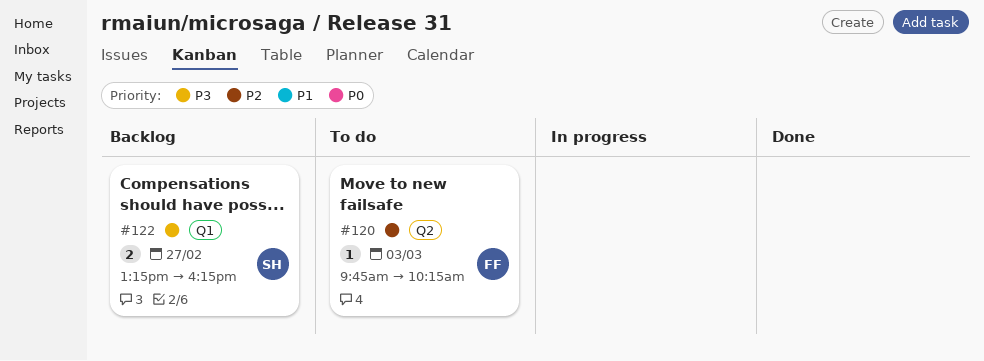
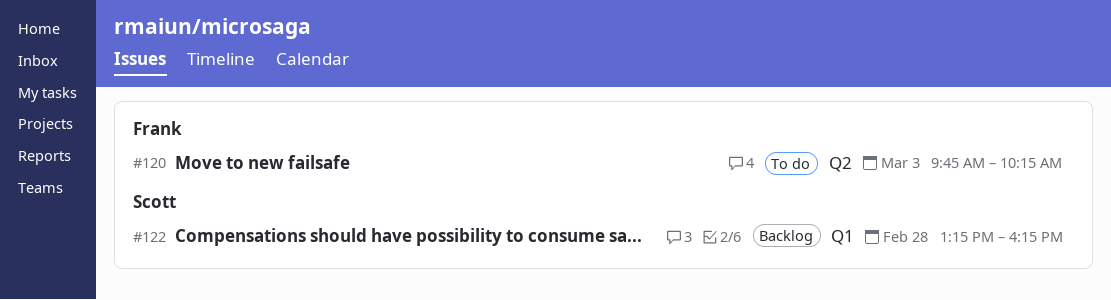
#122, day: Feb 27 -> Feb 28

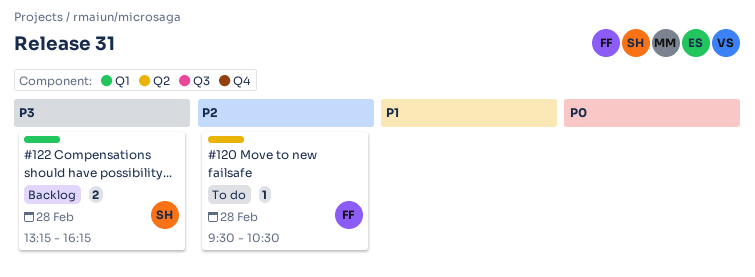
#120, day: Mar 3 -> Feb 28
#120, begins: 09:45 -> 09:30
#120, ends: 10:15 -> 10:30

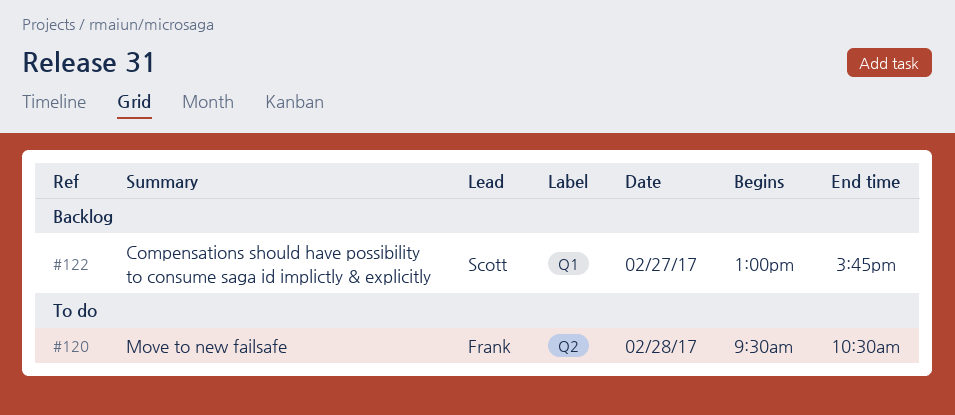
#122, day: Feb 28 -> Feb 27
#122, begins: 13:15 -> 13:00
#122, ends: 16:15 -> 15:45

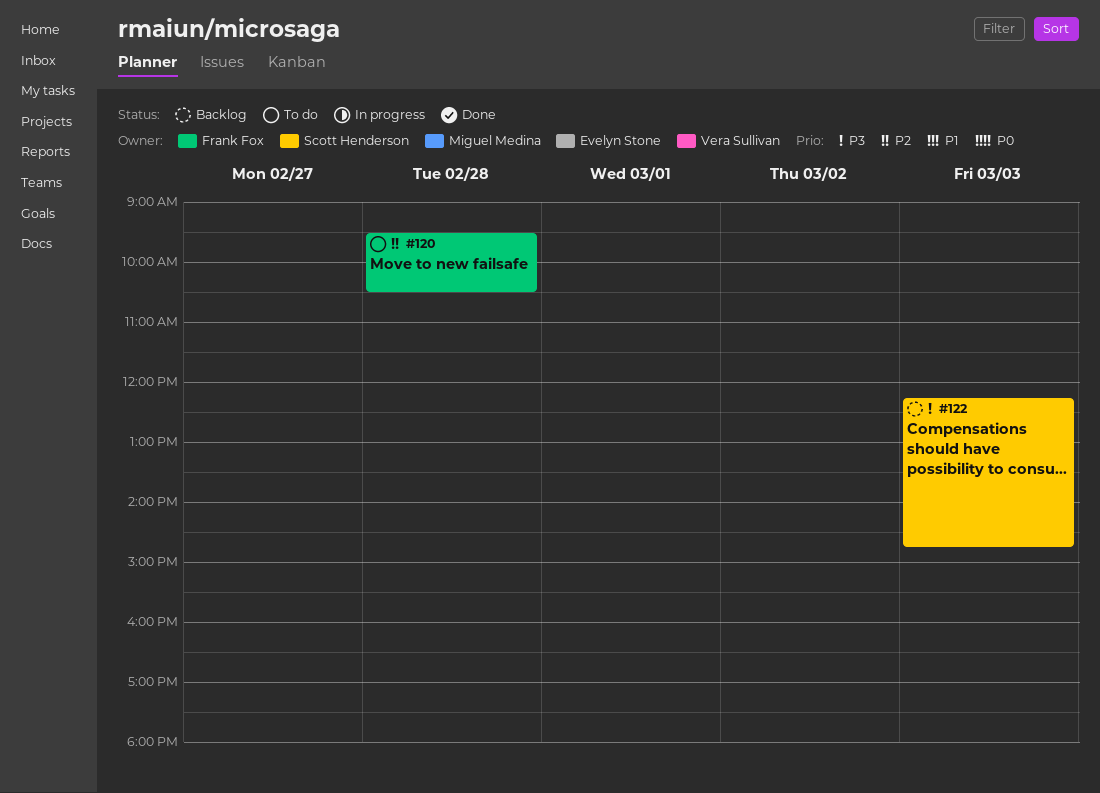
#122, day: Feb 27 -> Mar 3
#122, begins: 13:00 -> 12:15
#122, ends: 15:45 -> 14:45

